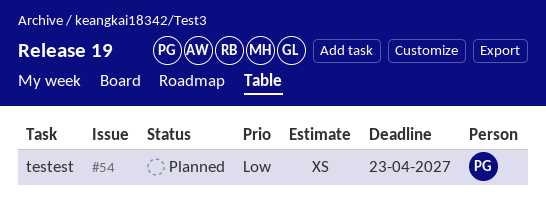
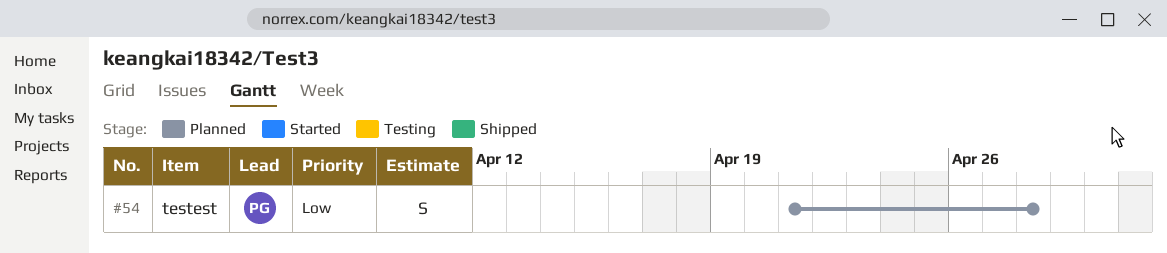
#54, estimate: XS -> S
#54, due: Apr 23 -> Apr 28

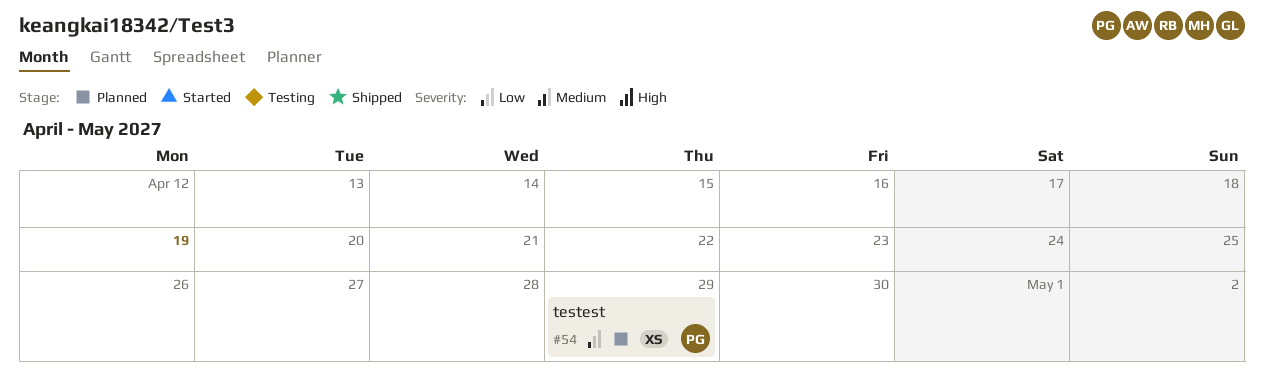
#54, estimate: S -> XS
#54, due: Apr 28 -> Apr 29

